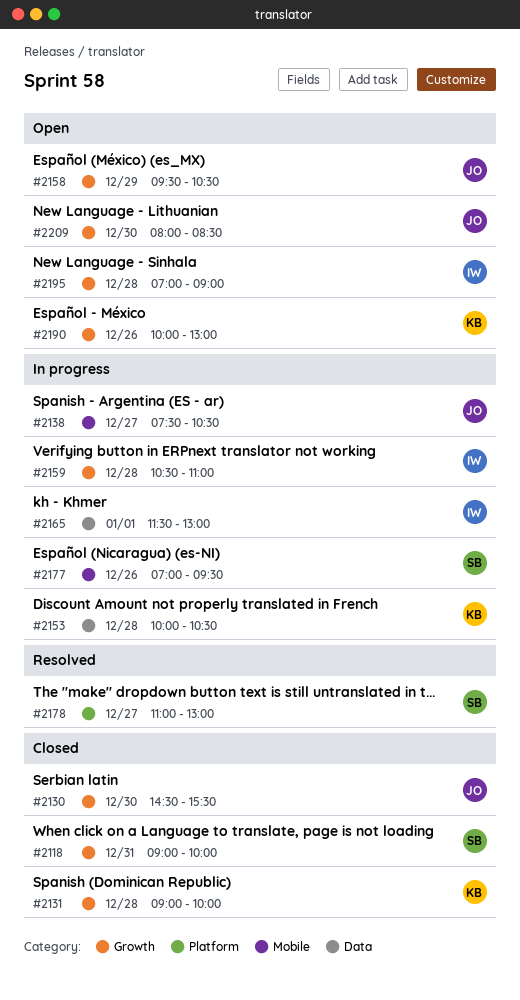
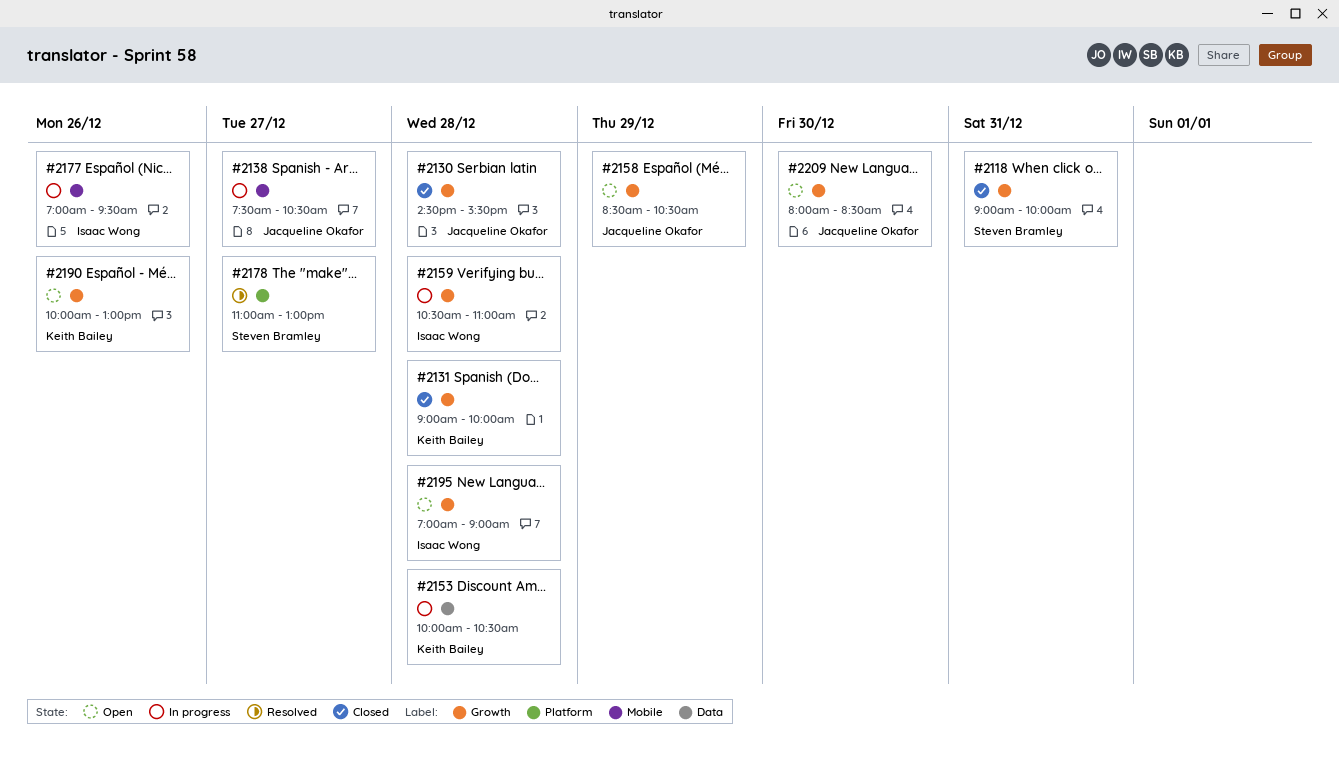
#2130, day: Dec 30 -> Dec 28
#2158, begins: 09:30 -> 08:30
#2165: present -> none
#2177, owner: Steven Bramley -> Isaac Wong

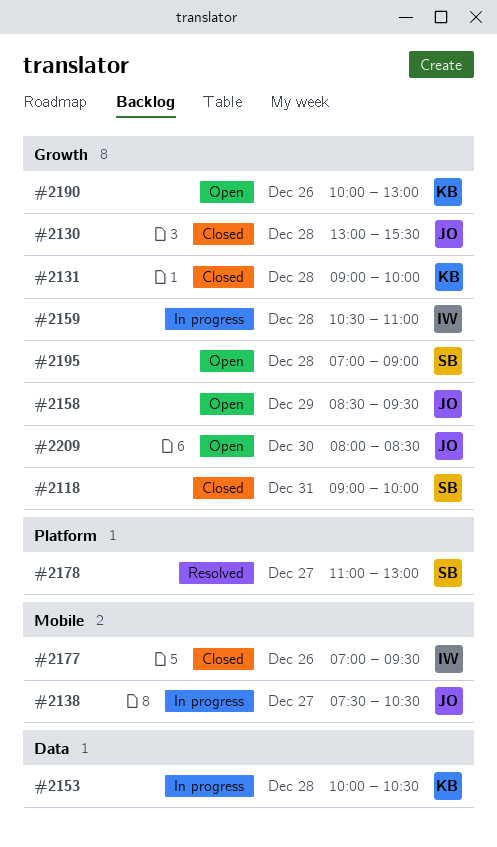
#2130, begins: 14:30 -> 13:00
#2158, ends: 10:30 -> 09:30
#2177, status: In progress -> Closed
#2195, owner: Isaac Wong -> Steven Bramley

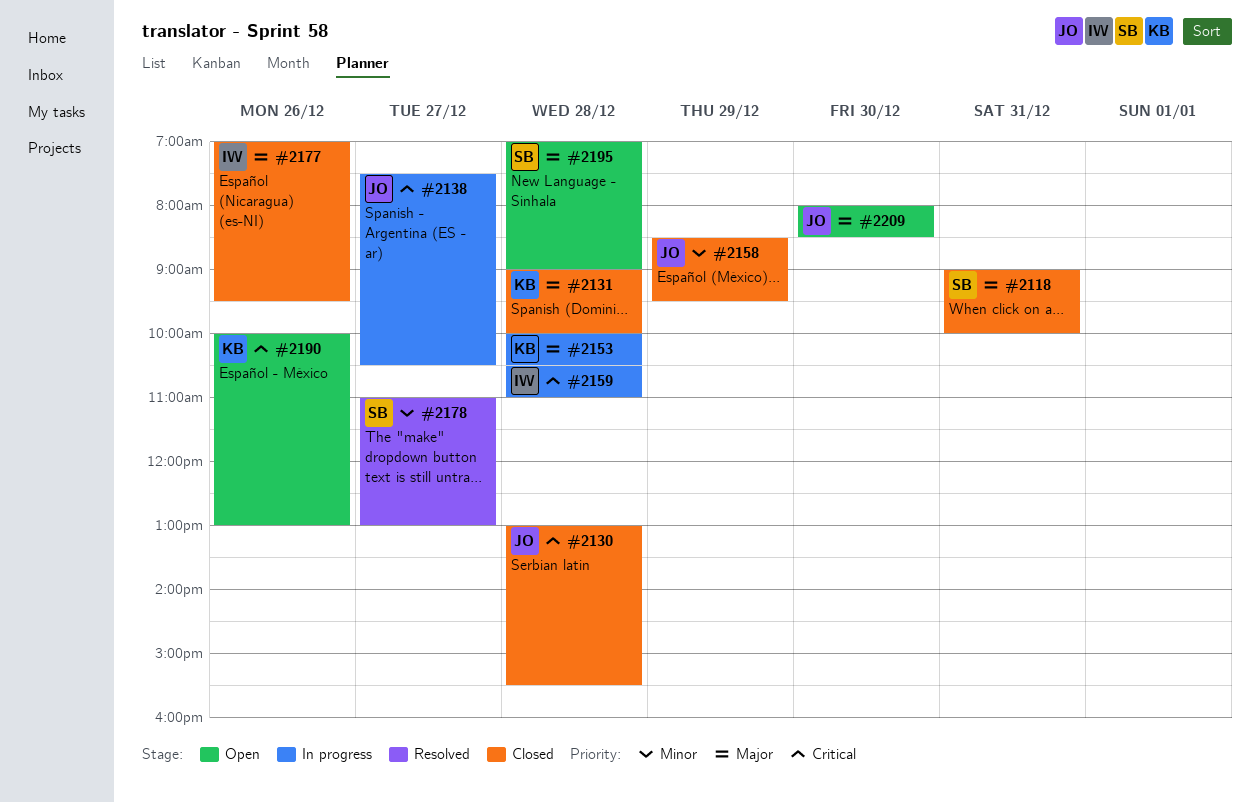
#2158, status: Open -> Closed

